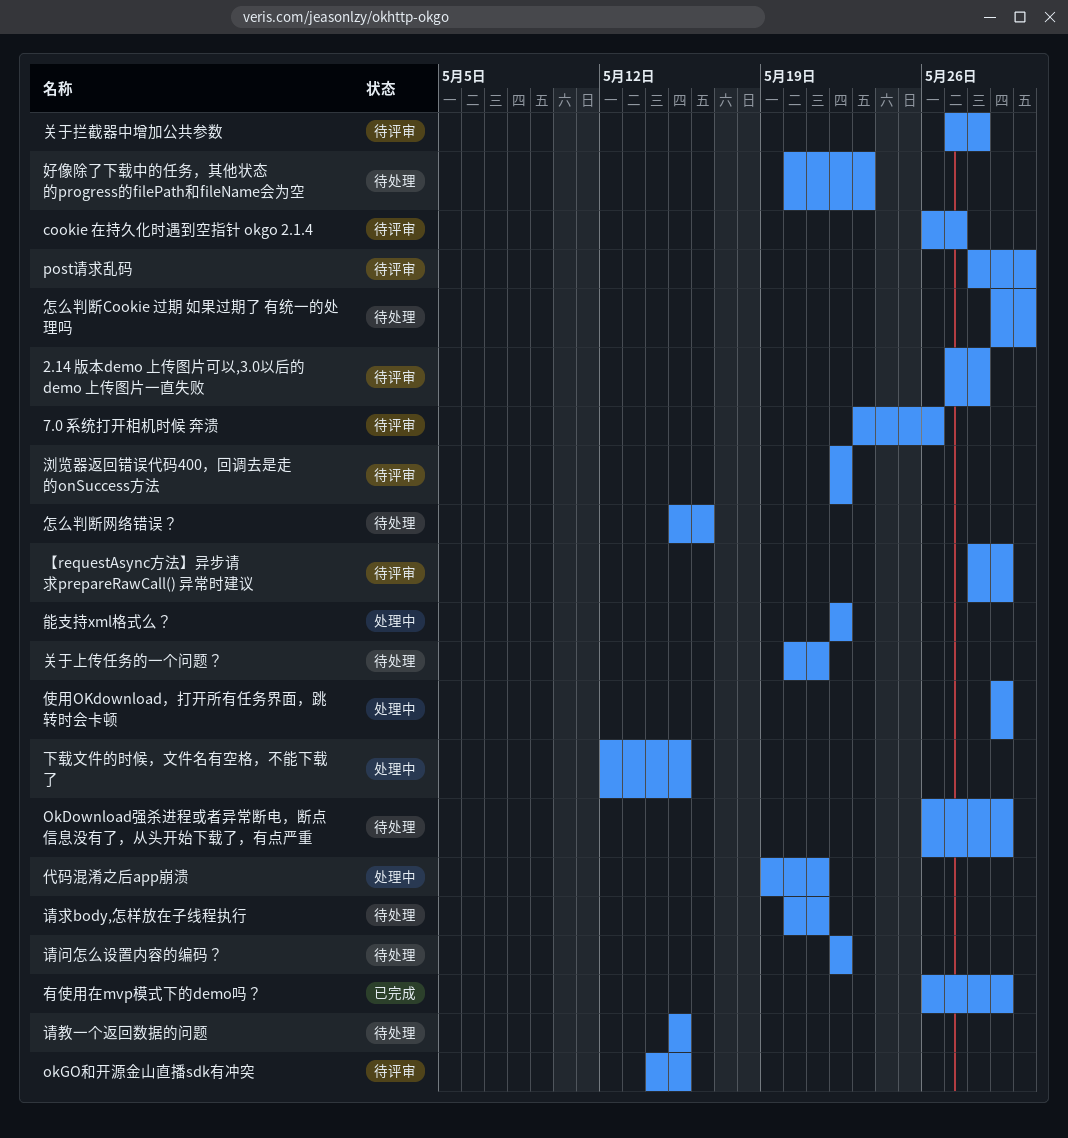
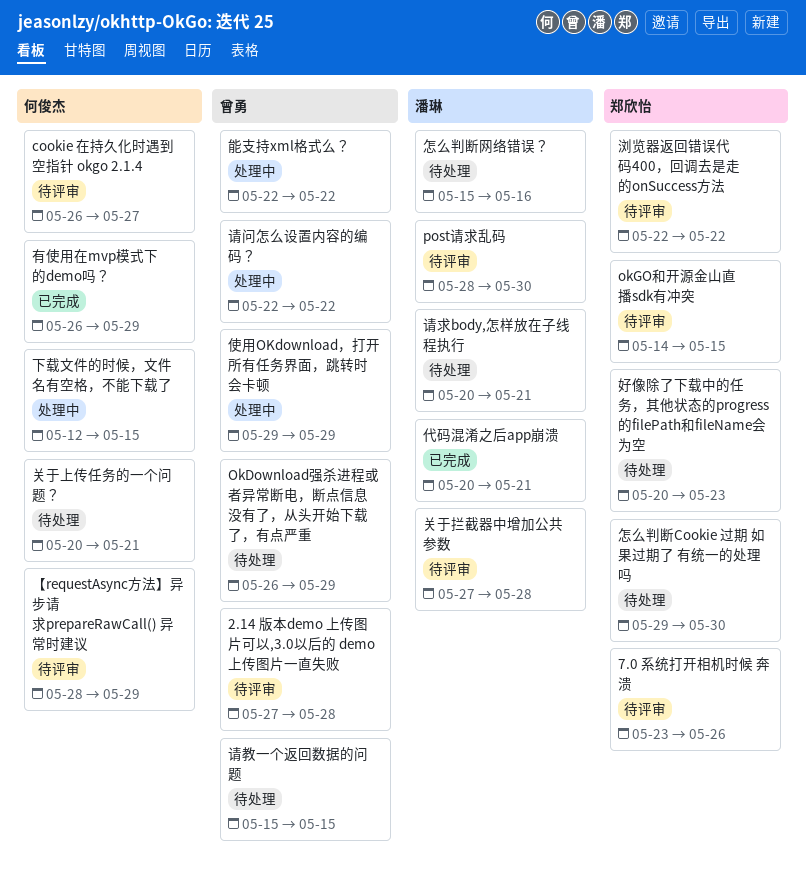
代码混淆之后app崩溃, status: 处理中 -> 已完成
代码混淆之后app崩溃, start: May 19 -> May 20
请问怎么设置内容的编码？, status: 待处理 -> 处理中

